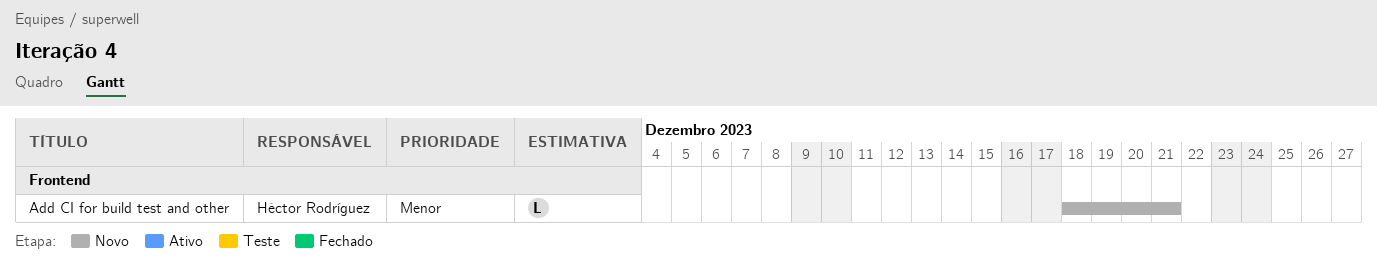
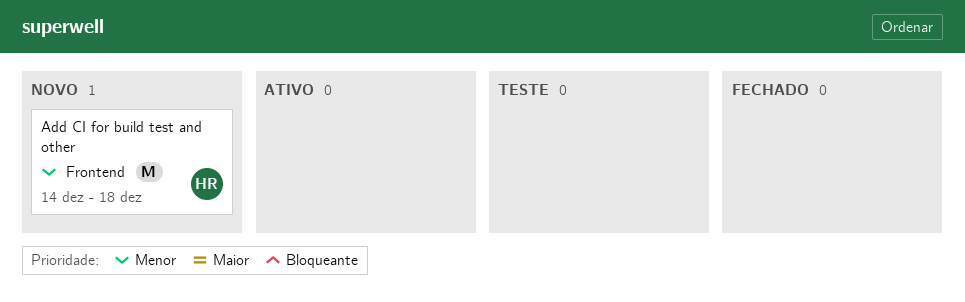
Add CI for build test and other, estimate: L -> M
Add CI for build test and other, start: Dec 18 -> Dec 14
Add CI for build test and other, due: Dec 21 -> Dec 18

